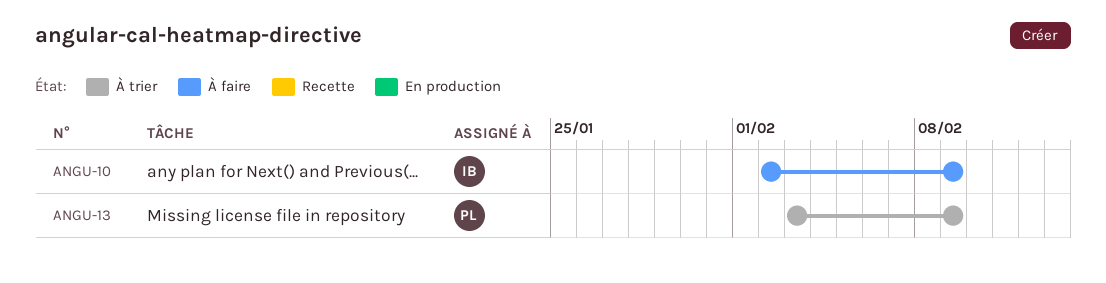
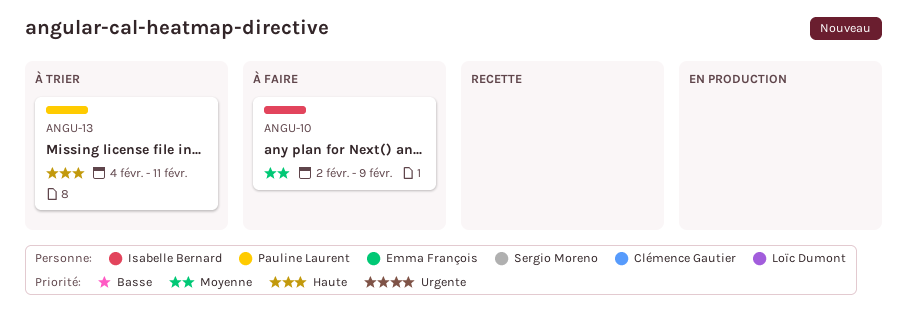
ANGU-13, start: Feb 3 -> Feb 4
ANGU-13, due: Feb 9 -> Feb 11

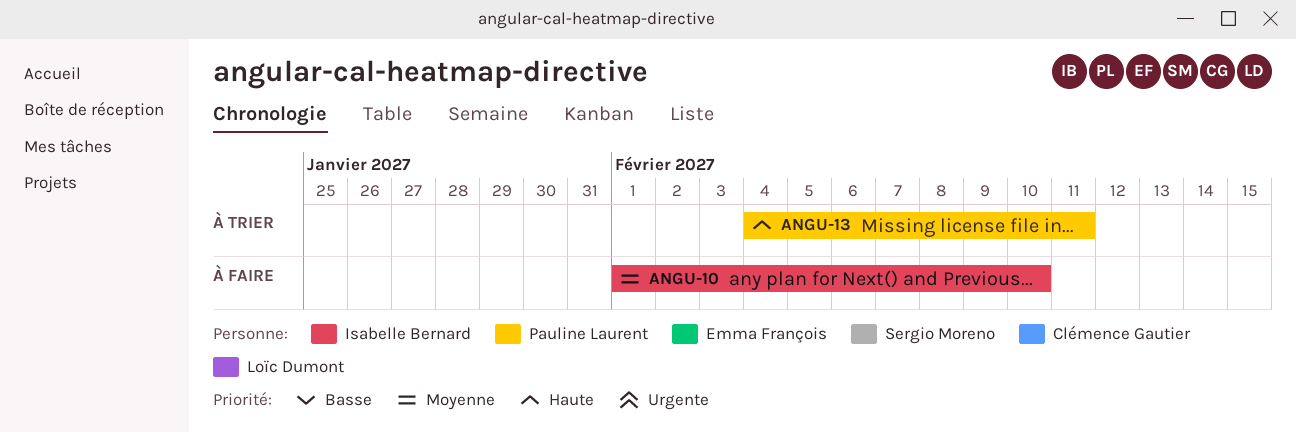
ANGU-10, start: Feb 2 -> Feb 1
ANGU-10, due: Feb 9 -> Feb 10

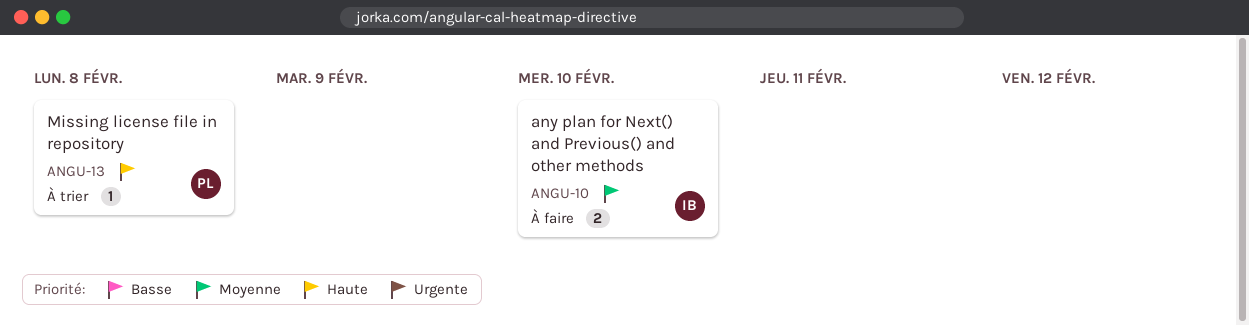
ANGU-13, due: Feb 11 -> Feb 8

